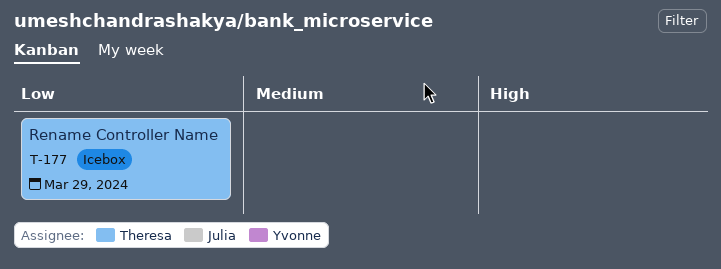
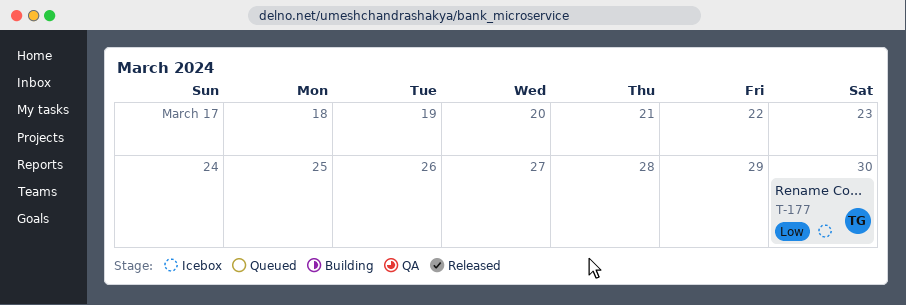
T-177, due: Mar 29 -> Mar 30

